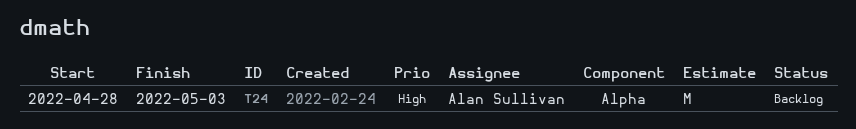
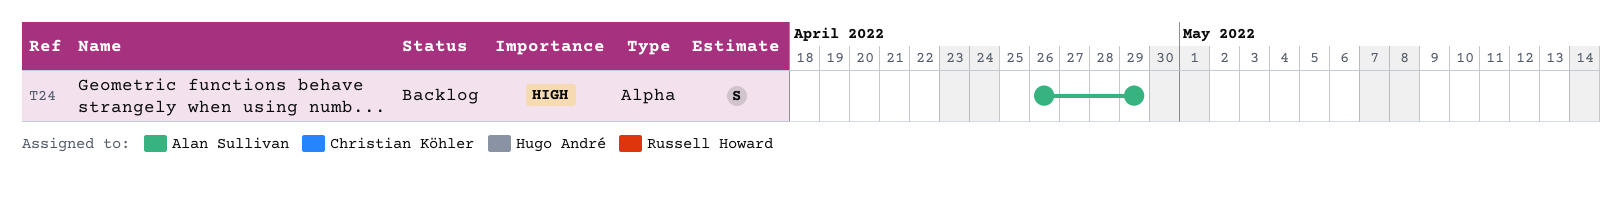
T24, estimate: M -> S
T24, start: Apr 28 -> Apr 26
T24, due: May 3 -> Apr 29

